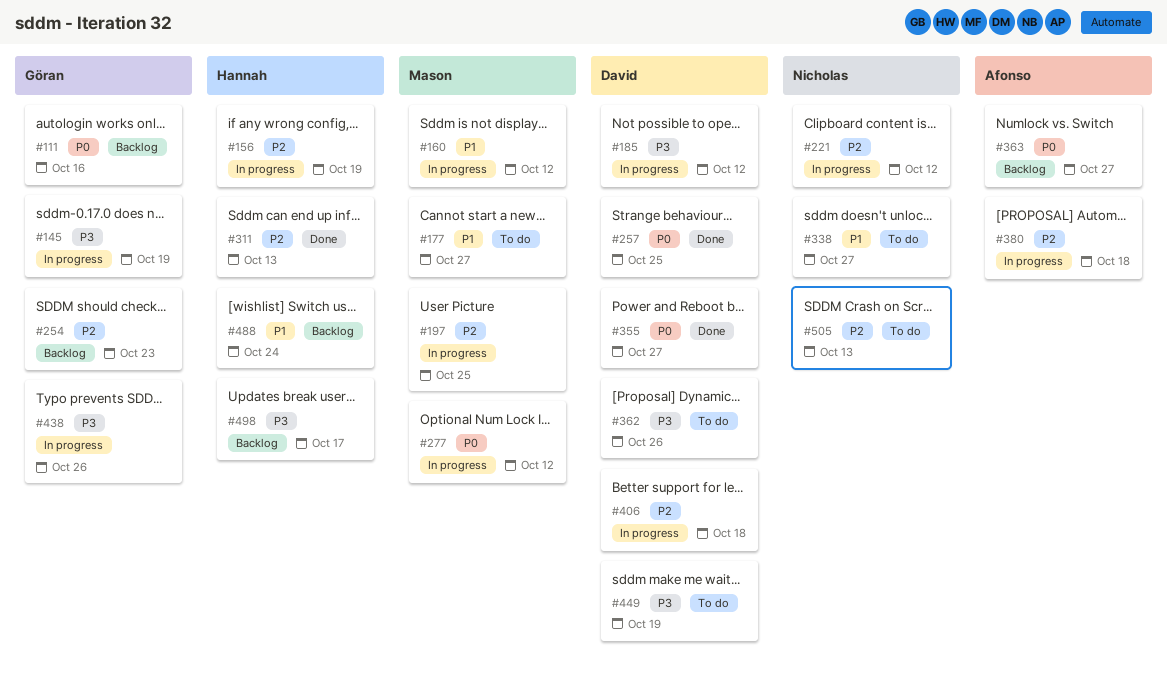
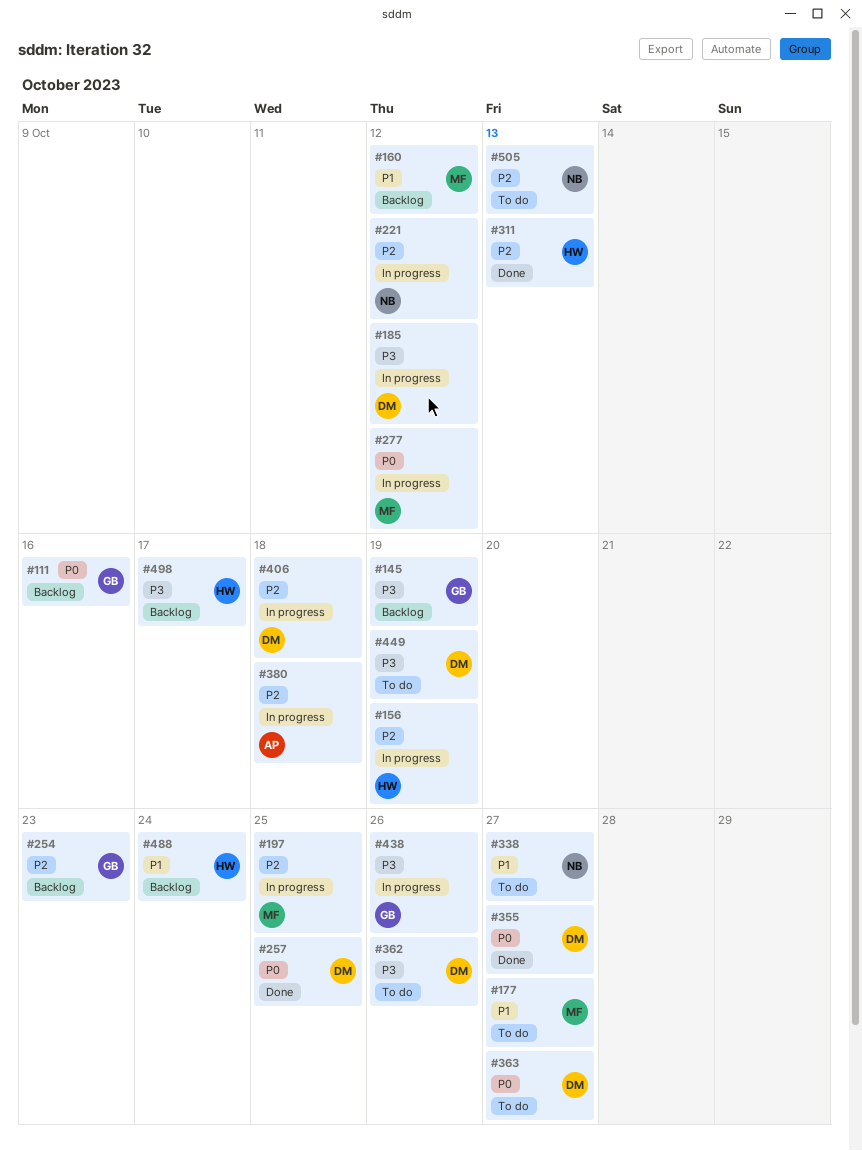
#145, status: In progress -> Backlog
#160, status: In progress -> Backlog
#363, status: Backlog -> To do
#363, owner: Afonso -> David

